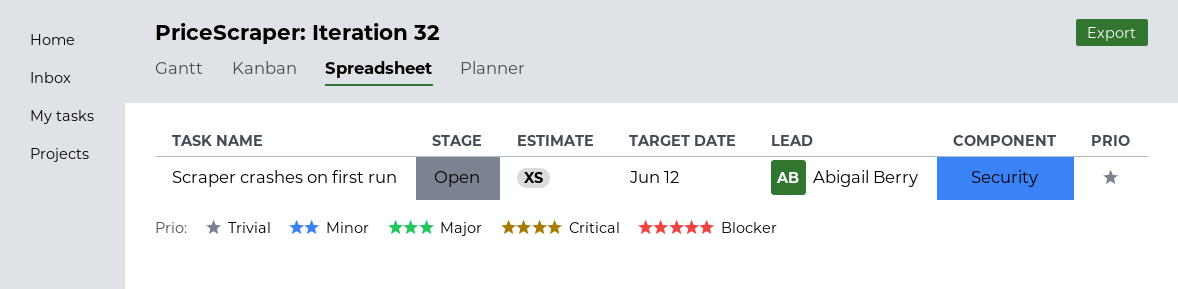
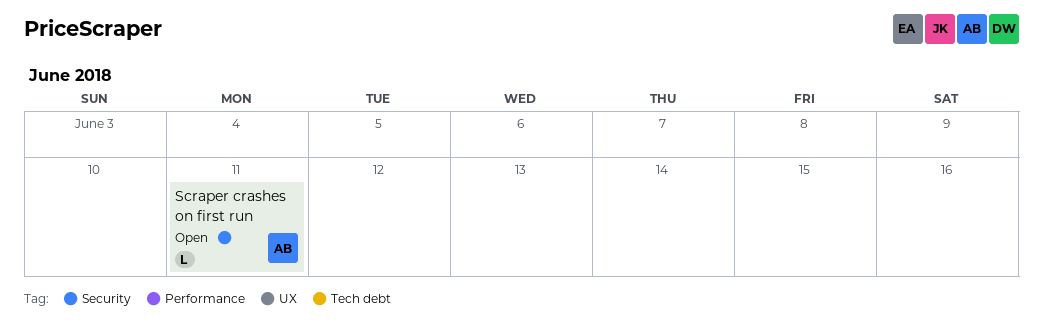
Scraper crashes on first run, estimate: XS -> L
Scraper crashes on first run, due: Jun 12 -> Jun 11

